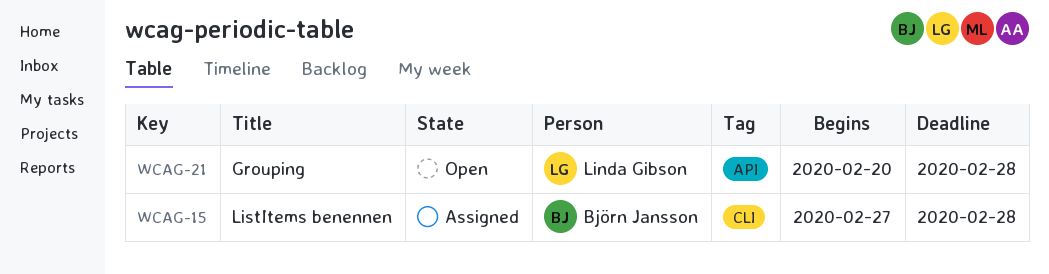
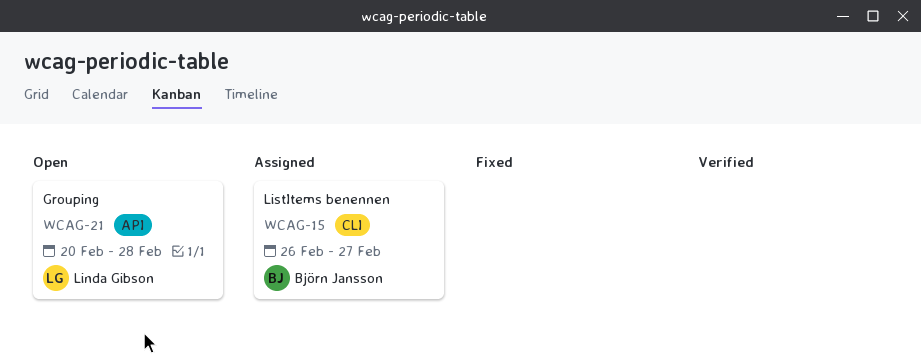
WCAG-15, start: Feb 27 -> Feb 26
WCAG-15, due: Feb 28 -> Feb 27

